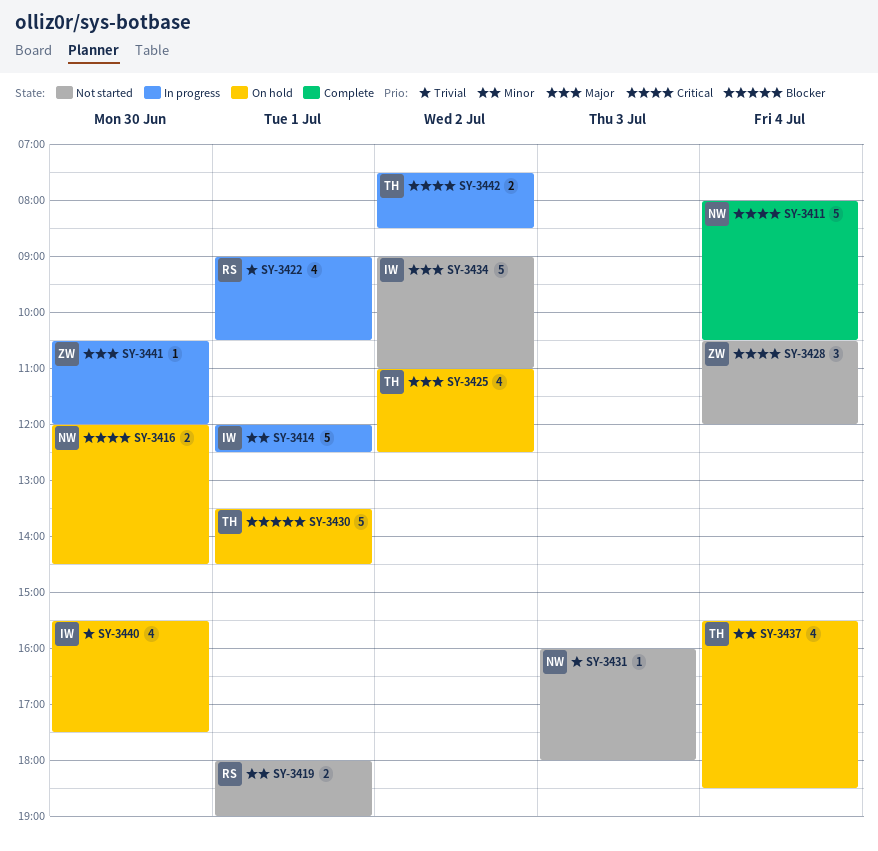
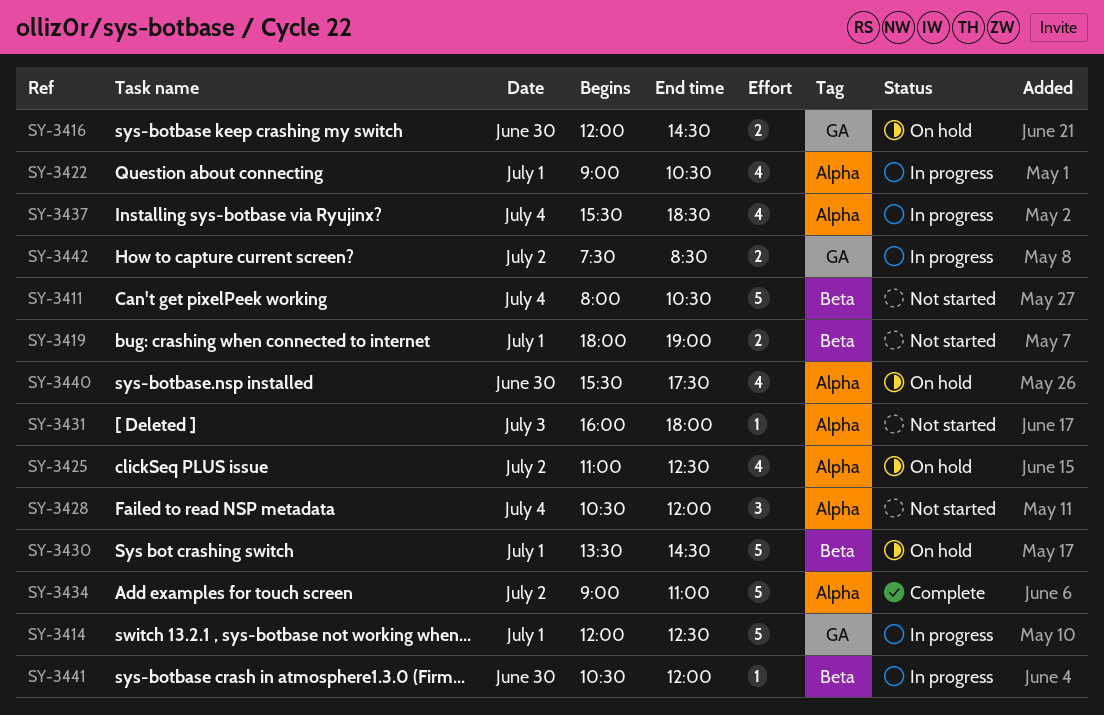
SY-3411, status: Complete -> Not started
SY-3434, status: Not started -> Complete
SY-3437, status: On hold -> In progress

